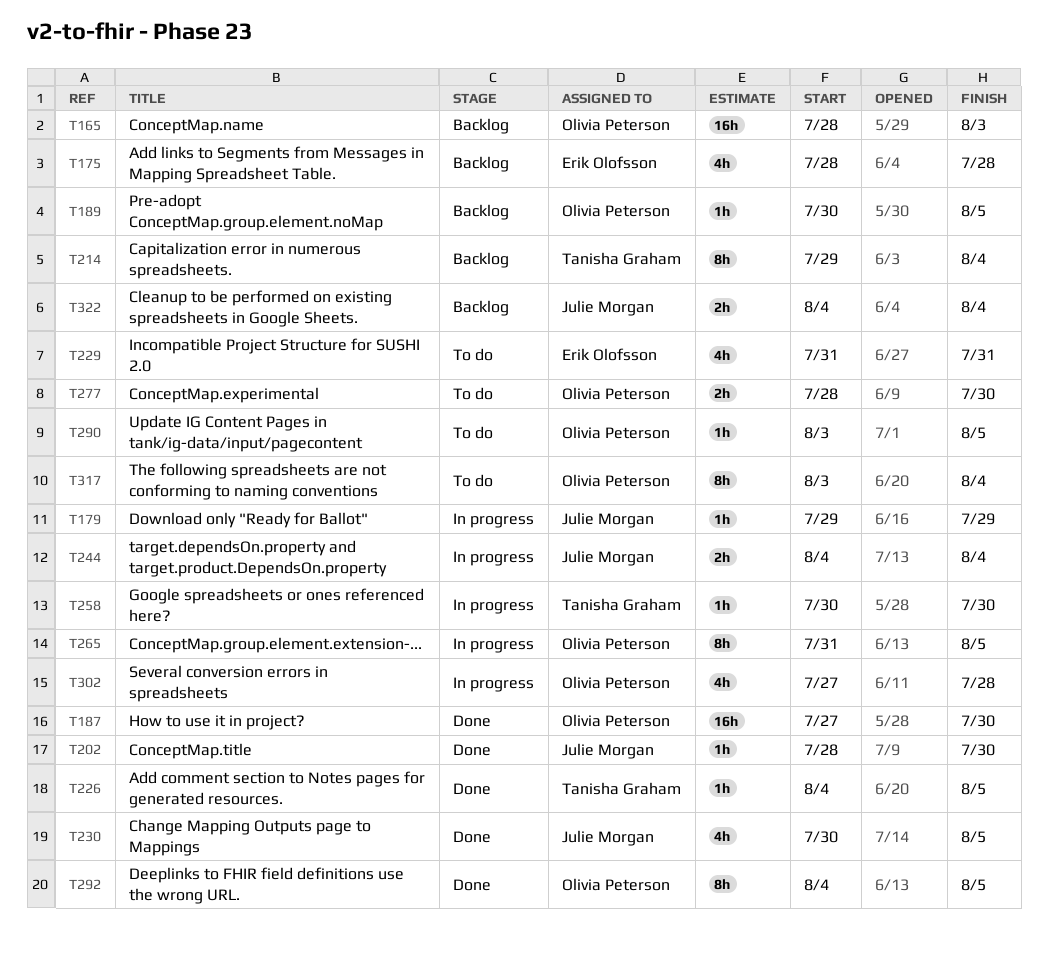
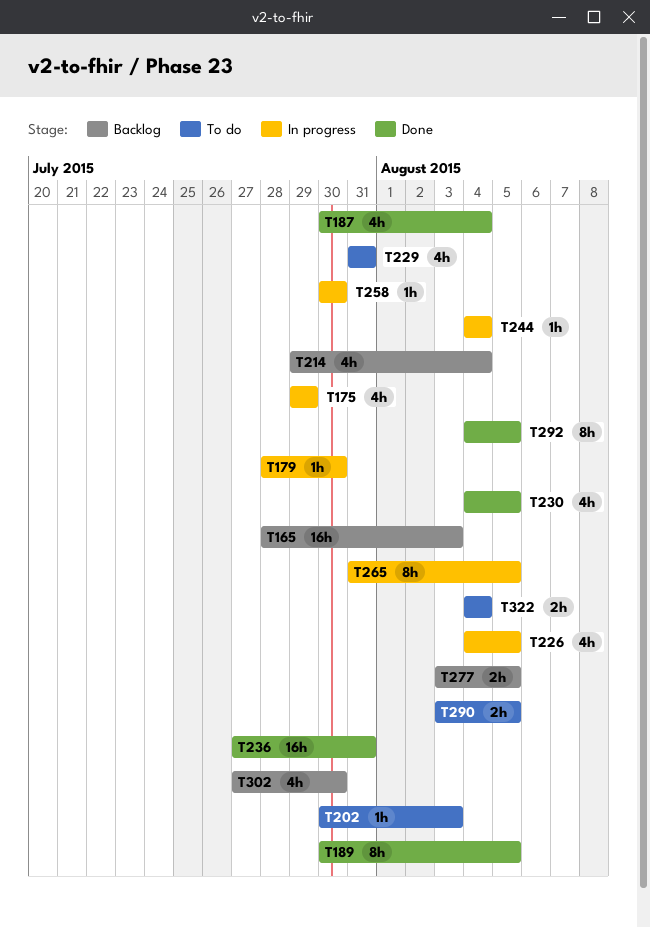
T175, status: Backlog -> In progress
T175, start: Jul 28 -> Jul 29
T175, due: Jul 28 -> Jul 29
T179, start: Jul 29 -> Jul 28
T179, due: Jul 29 -> Jul 30
T187, estimate: 16h -> 4h
T187, start: Jul 27 -> Jul 30
T187, due: Jul 30 -> Aug 4
T189, status: Backlog -> Done
T189, estimate: 1h -> 8h
T202, status: Done -> To do
T202, start: Jul 28 -> Jul 30
T202, due: Jul 30 -> Aug 3
T214, estimate: 8h -> 4h
T226, status: Done -> In progress
T226, estimate: 1h -> 4h
T230, start: Jul 30 -> Aug 4
T236: none -> present
T244, estimate: 2h -> 1h
T277, status: To do -> Backlog
T277, start: Jul 28 -> Aug 3
T277, due: Jul 30 -> Aug 5
T290, estimate: 1h -> 2h
T302, status: In progress -> Backlog
T302, due: Jul 28 -> Jul 30
T317: present -> none
T322, status: Backlog -> To do

